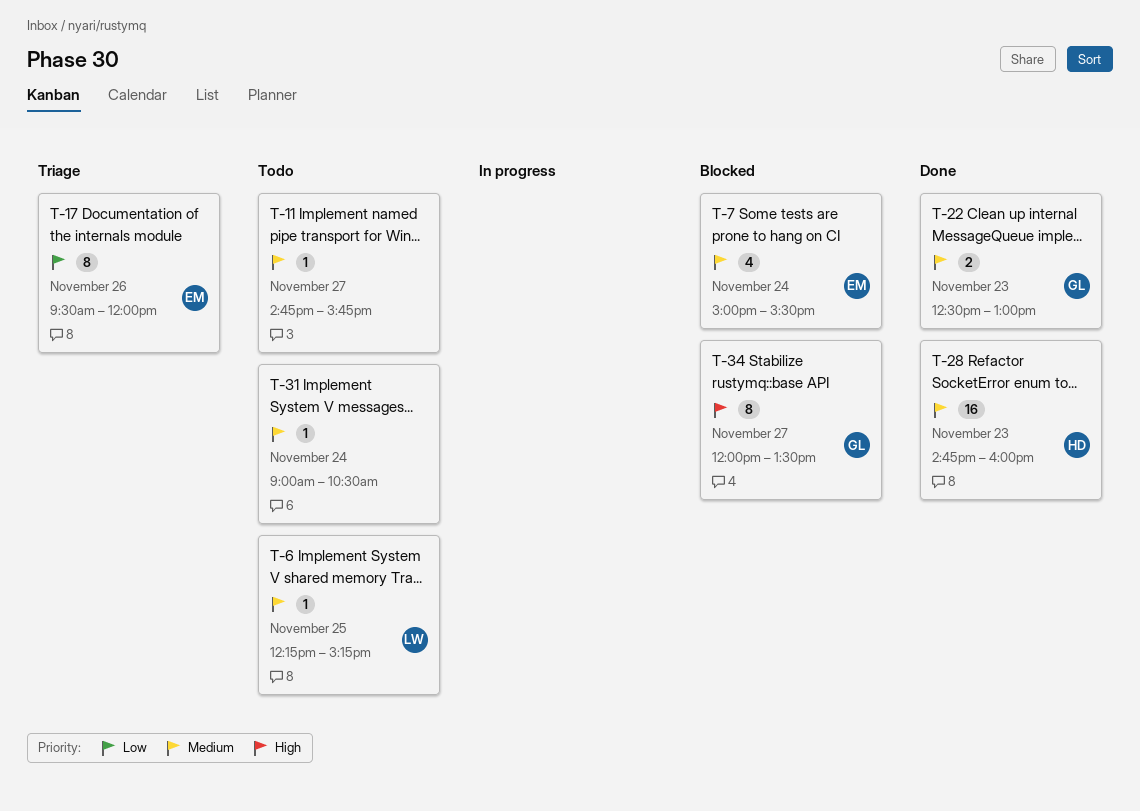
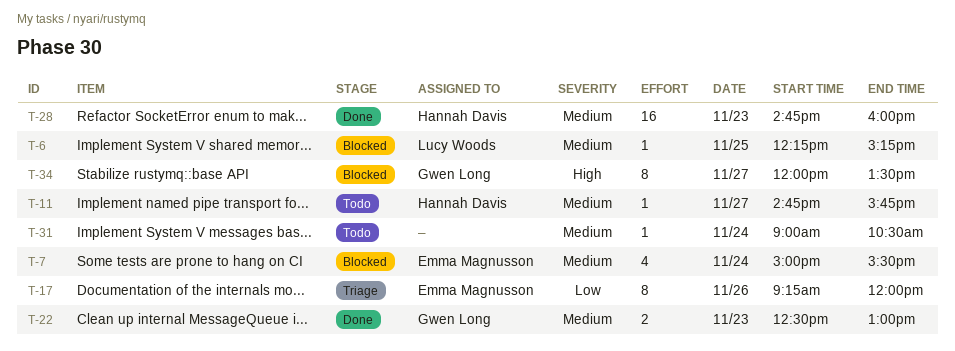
T-6, status: Todo -> Blocked
T-11, owner: none -> Hannah Davis
T-17, begins: 09:30 -> 09:15

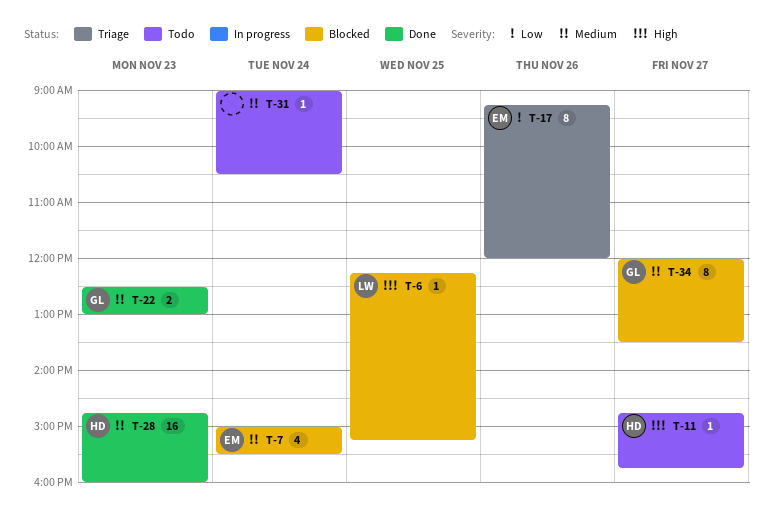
T-6, priority: Medium -> High
T-11, priority: Medium -> High
T-34, priority: High -> Medium

